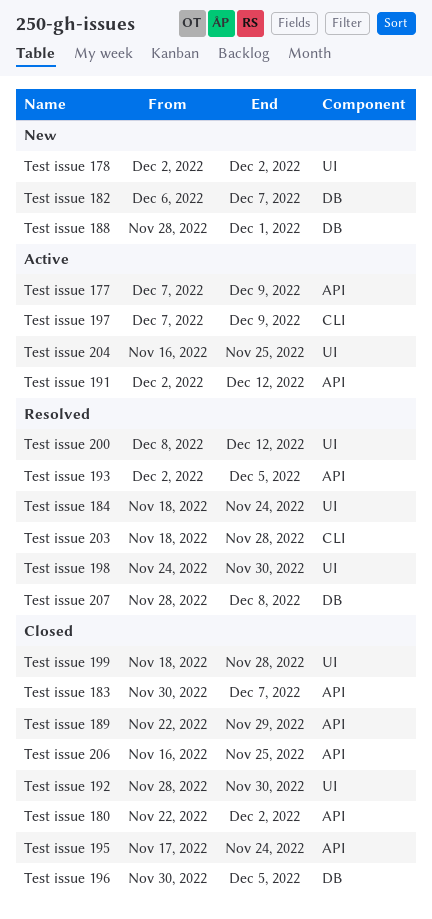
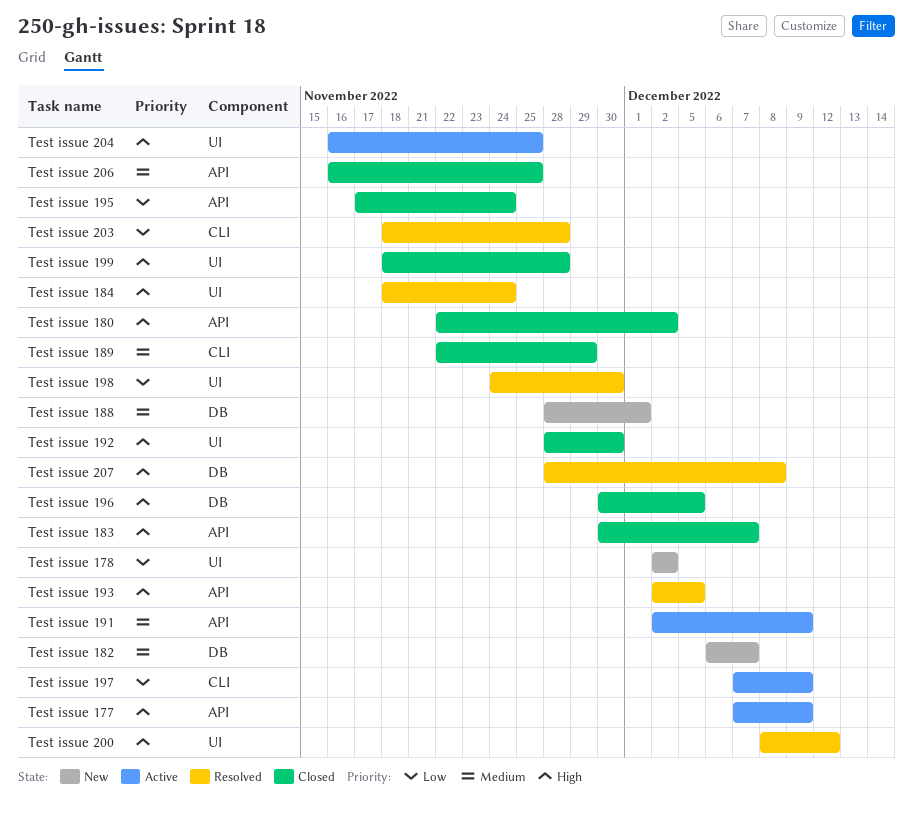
Test issue 189, label: API -> CLI
Test issue 191, due: Dec 12 -> Dec 9

